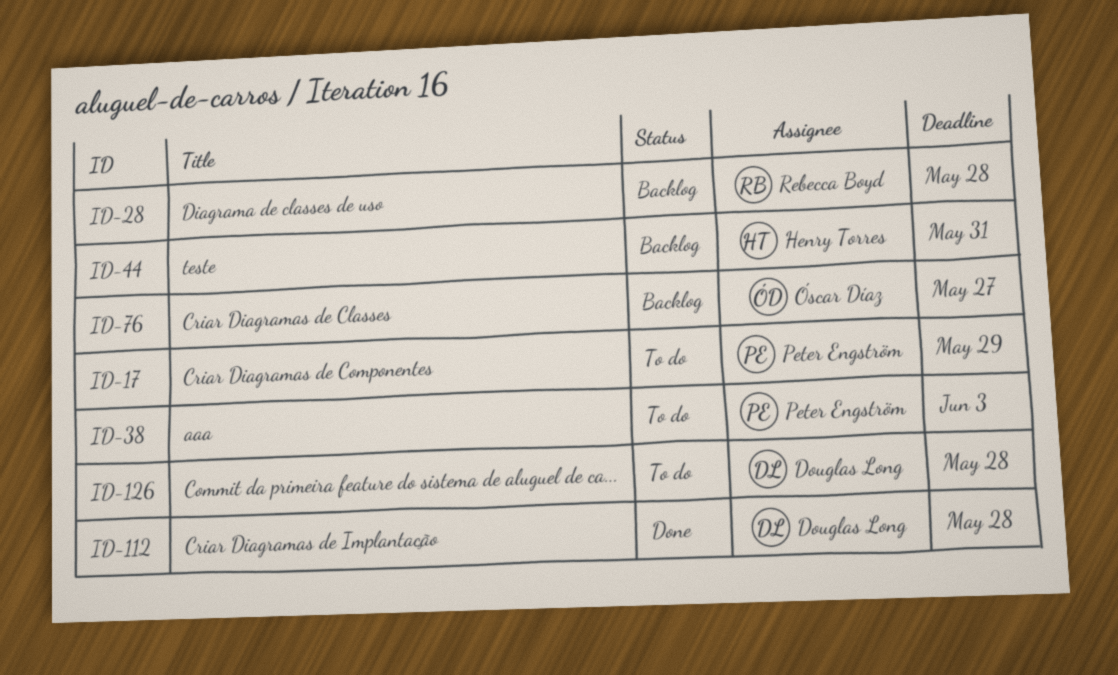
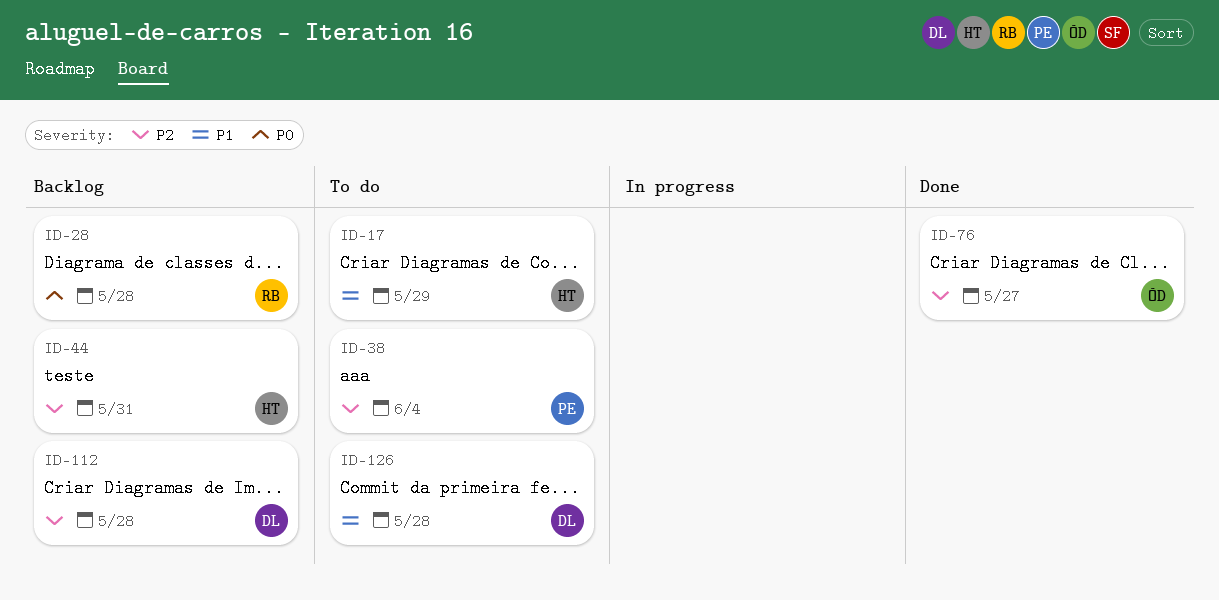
ID-17, owner: Peter Engström -> Henry Torres
ID-38, due: Jun 3 -> Jun 4
ID-76, status: Backlog -> Done
ID-112, status: Done -> Backlog

